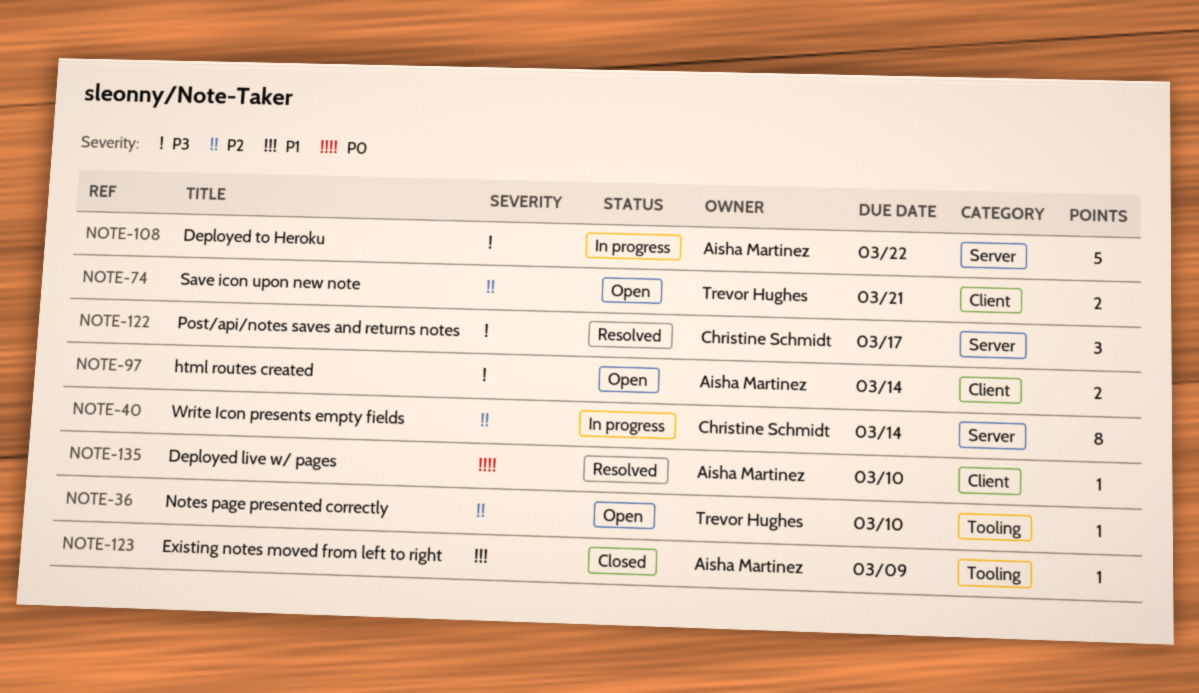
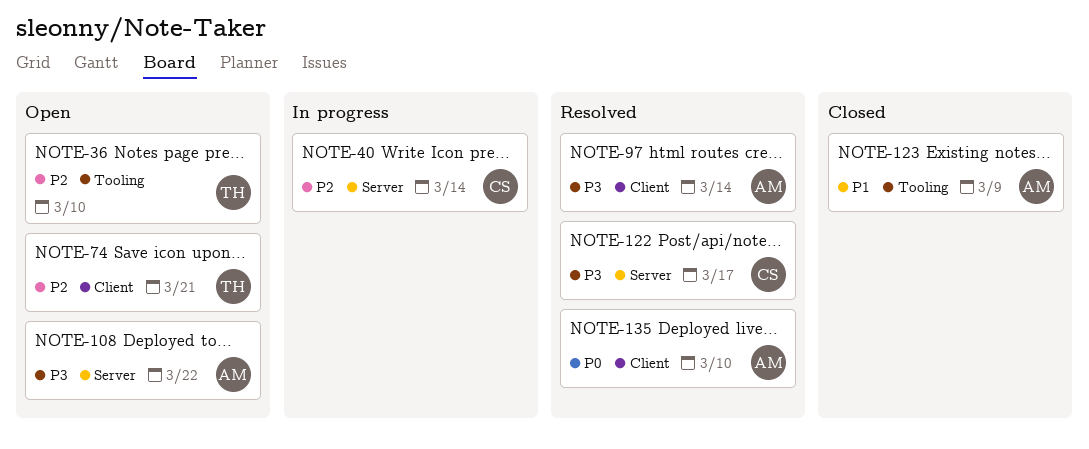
NOTE-97, status: Open -> Resolved
NOTE-108, status: In progress -> Open

